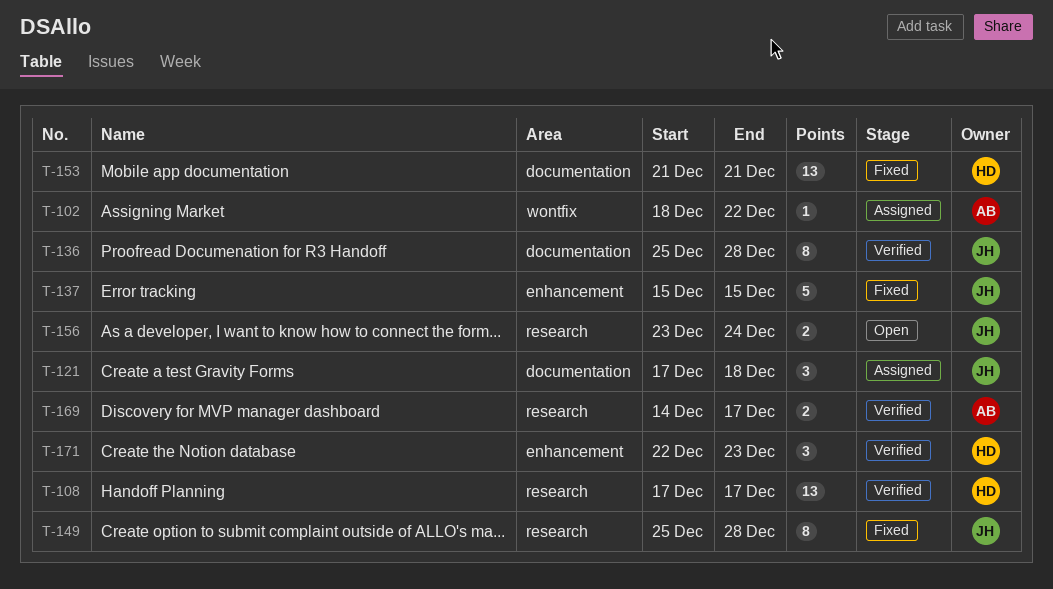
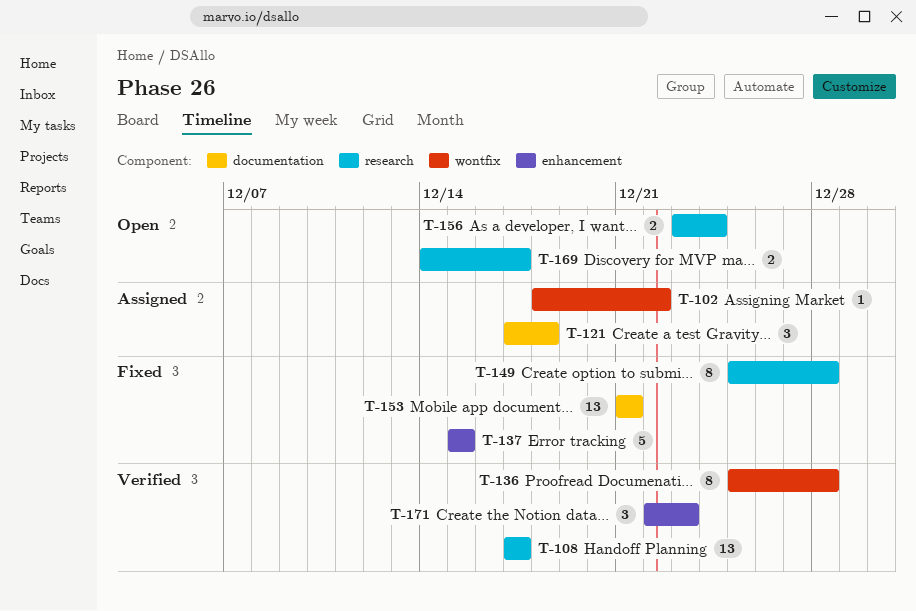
T-136, label: documentation -> wontfix
T-169, status: Verified -> Open

